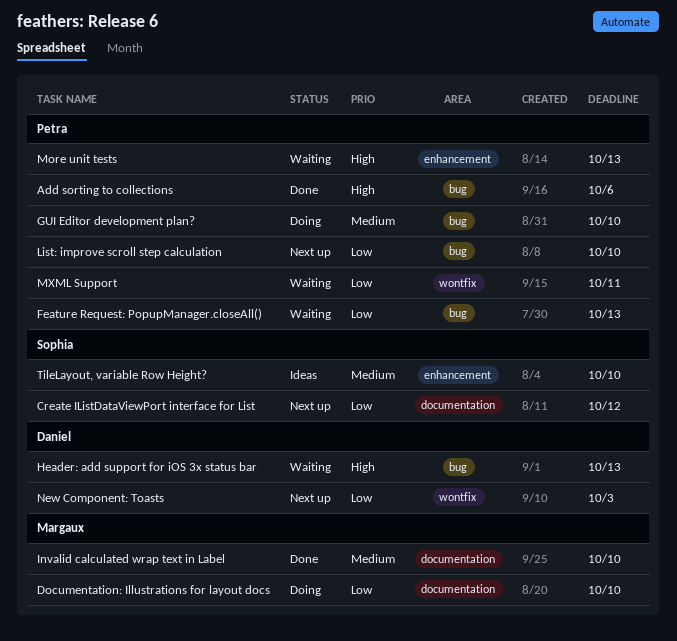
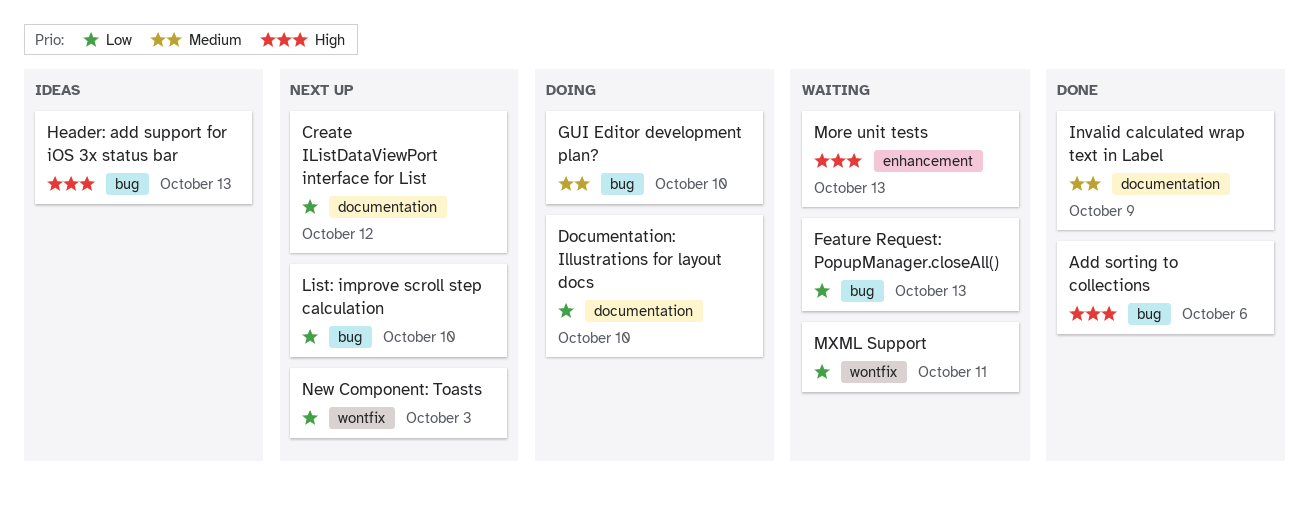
Header: add support for iOS 3x status bar, status: Waiting -> Ideas
Invalid calculated wrap text in Label, due: Oct 10 -> Oct 9
TileLayout, variable Row Height?: present -> none

